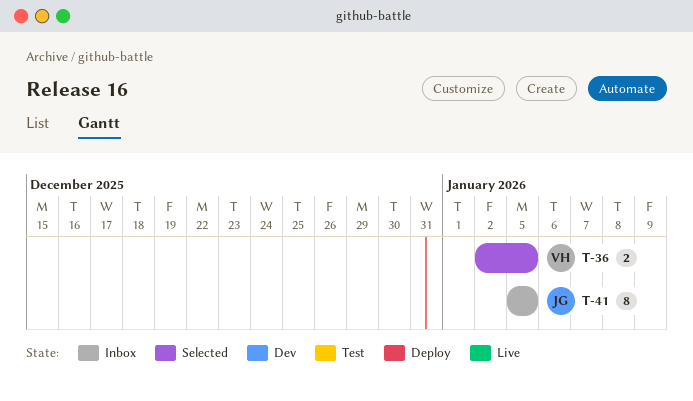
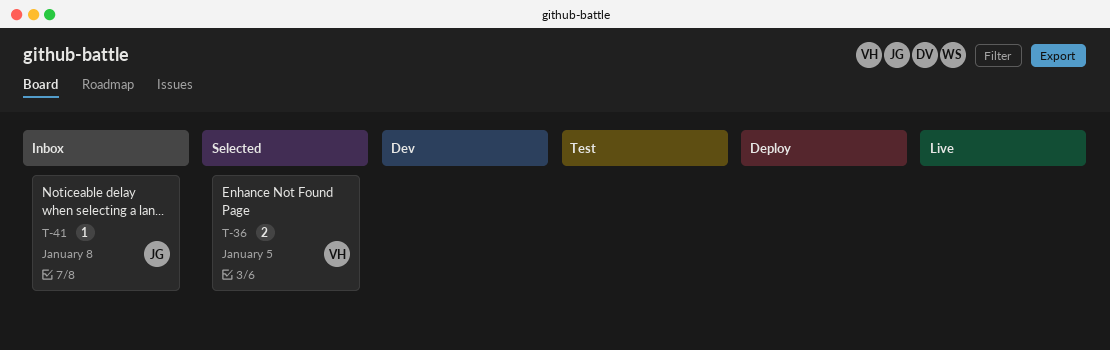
T-41, estimate: 8 -> 1
T-41, due: Jan 5 -> Jan 8

